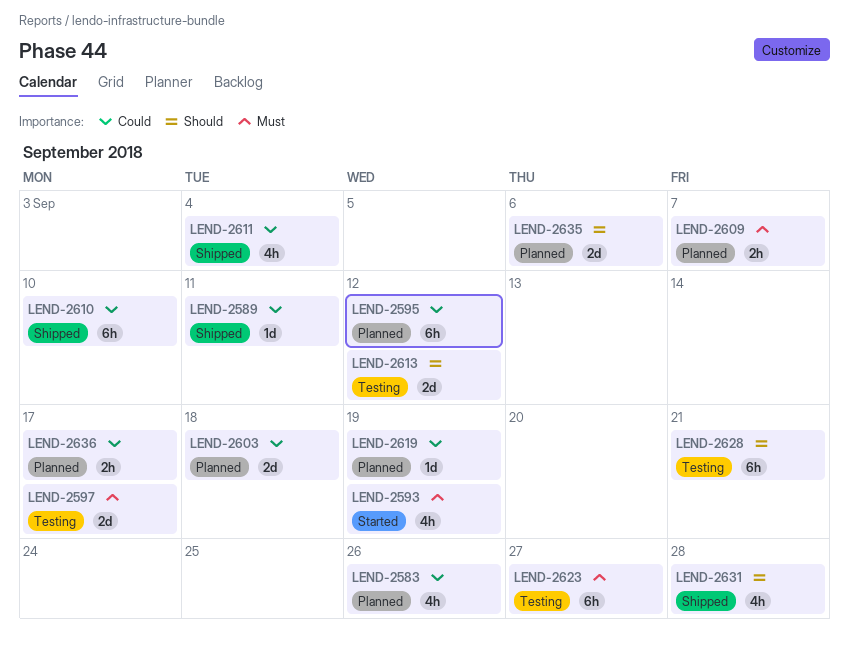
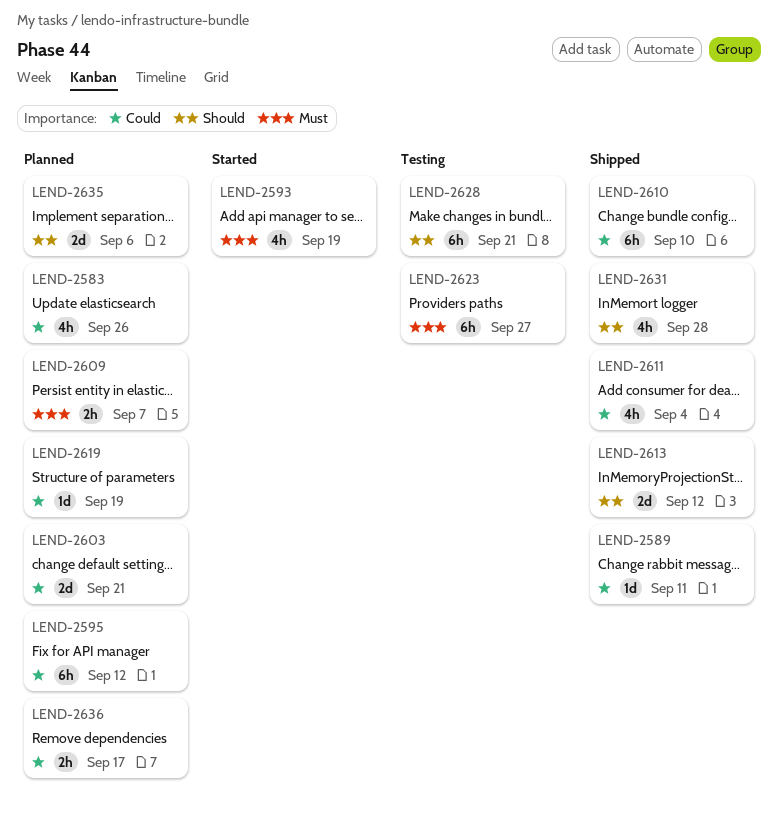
LEND-2597: present -> none
LEND-2603, due: Sep 18 -> Sep 21
LEND-2613, status: Testing -> Shipped

